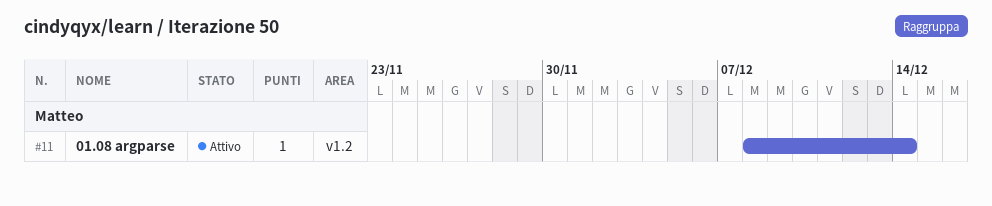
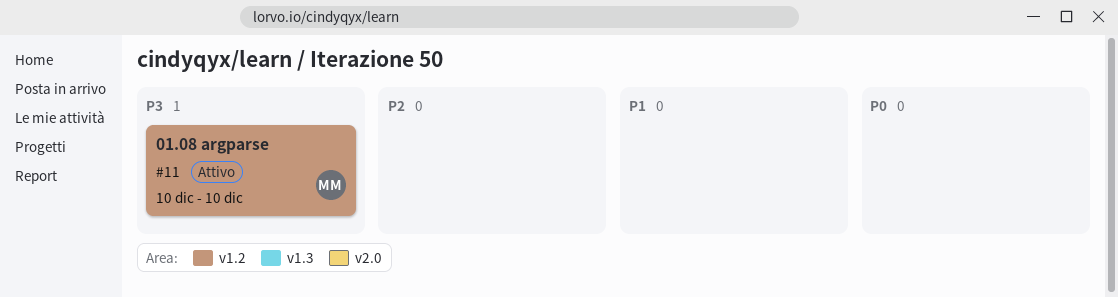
#11, start: Dec 8 -> Dec 10
#11, due: Dec 14 -> Dec 10

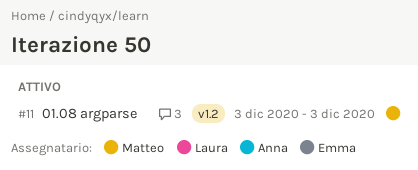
#11, start: Dec 10 -> Dec 3
#11, due: Dec 10 -> Dec 3

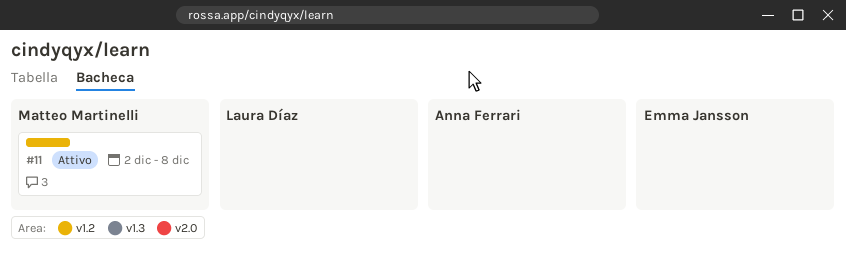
#11, start: Dec 3 -> Dec 2
#11, due: Dec 3 -> Dec 8

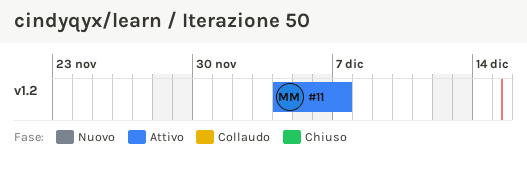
#11, start: Dec 2 -> Dec 4
#11, due: Dec 8 -> Dec 7

